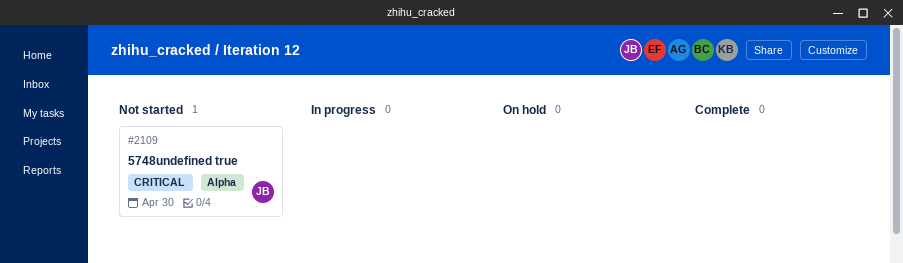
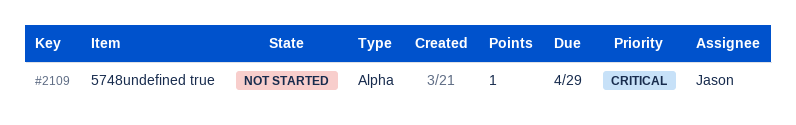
#2109, due: Apr 30 -> Apr 29

